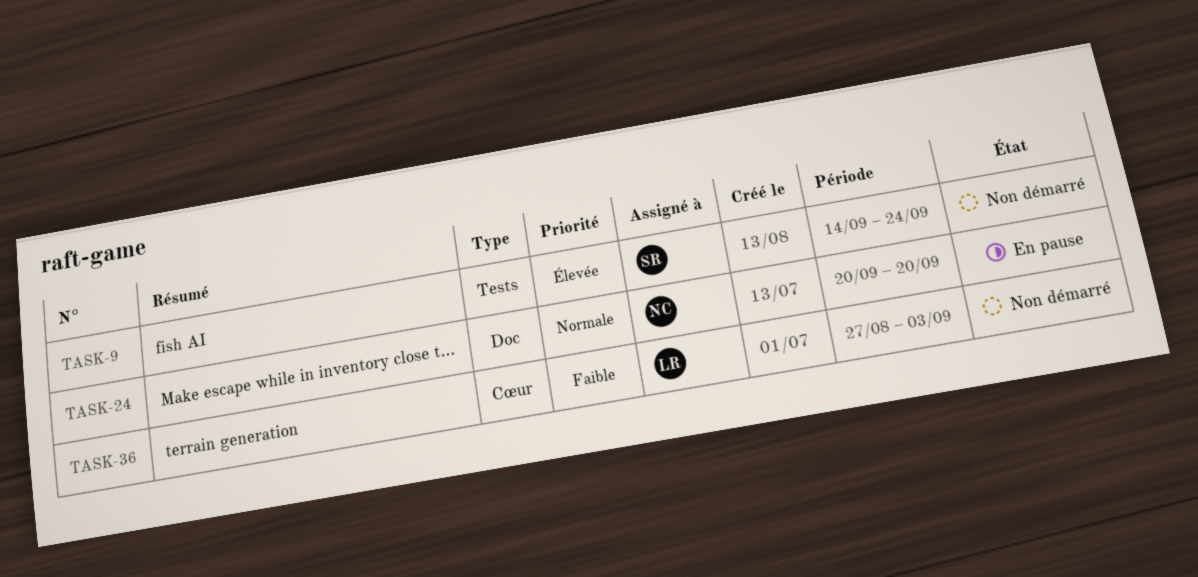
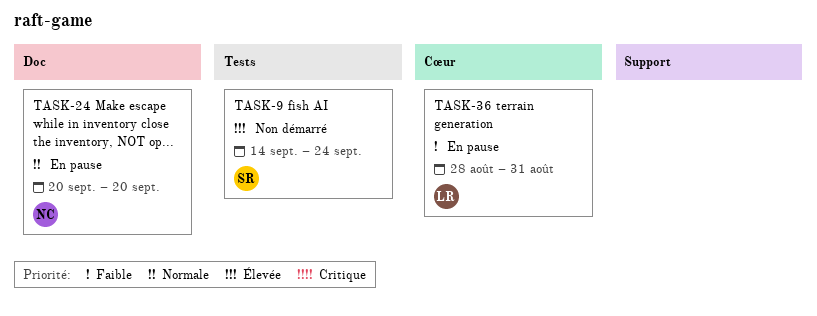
TASK-36, status: Non démarré -> En pause
TASK-36, start: Aug 27 -> Aug 28
TASK-36, due: Sep 3 -> Aug 31

